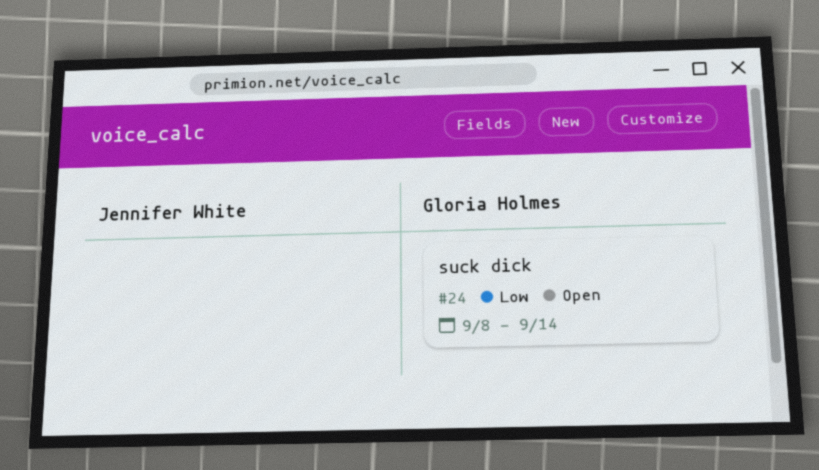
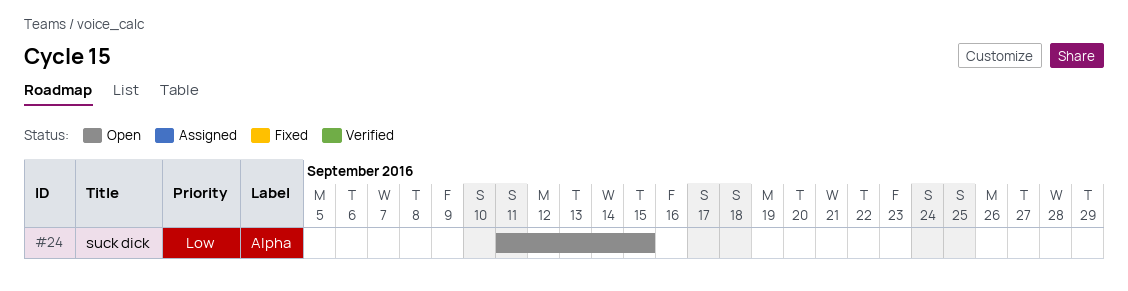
#24, start: Sep 8 -> Sep 11
#24, due: Sep 14 -> Sep 15

